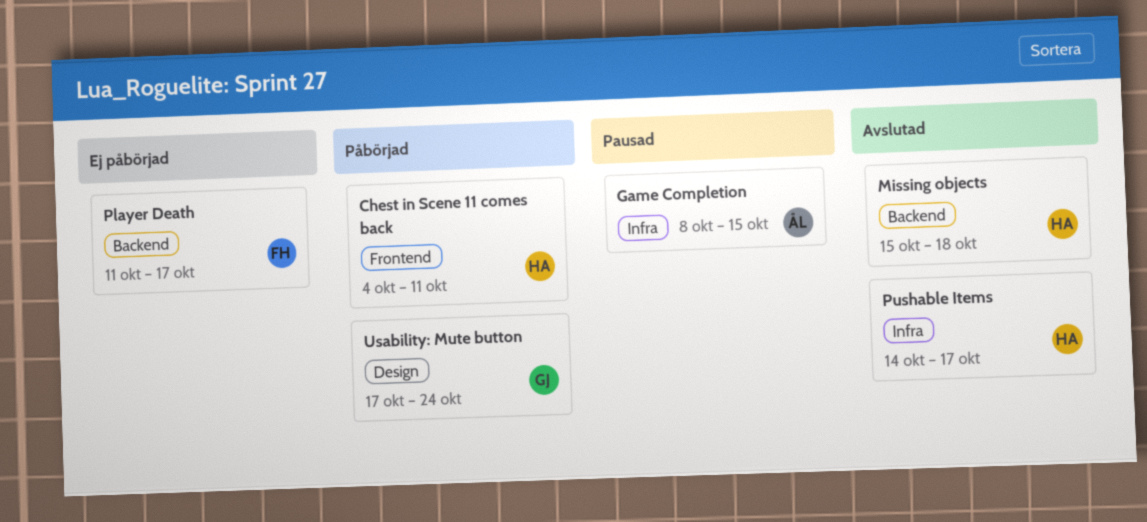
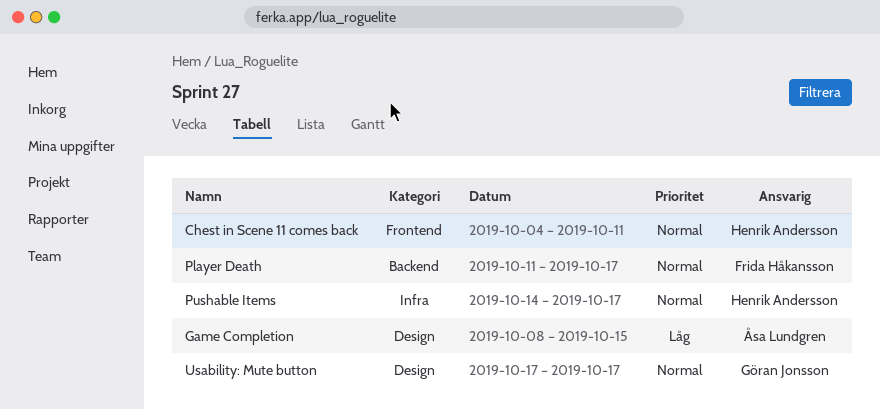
Game Completion, label: Infra -> Design
Missing objects: present -> none
Usability: Mute button, due: Oct 24 -> Oct 17

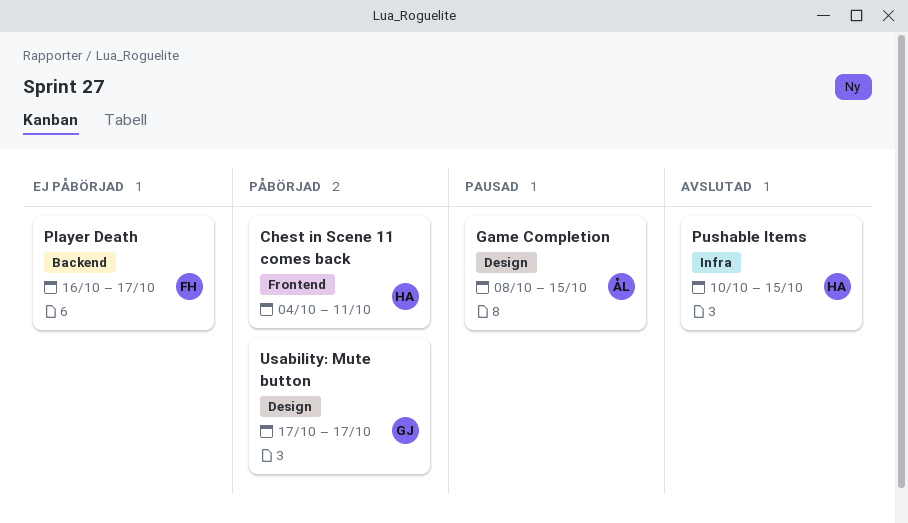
Player Death, start: Oct 11 -> Oct 16
Pushable Items, start: Oct 14 -> Oct 10
Pushable Items, due: Oct 17 -> Oct 15

